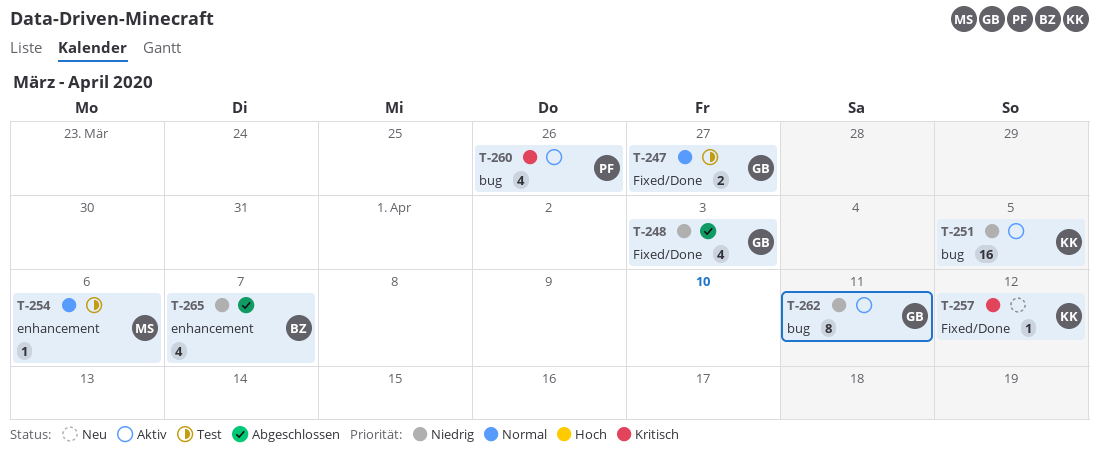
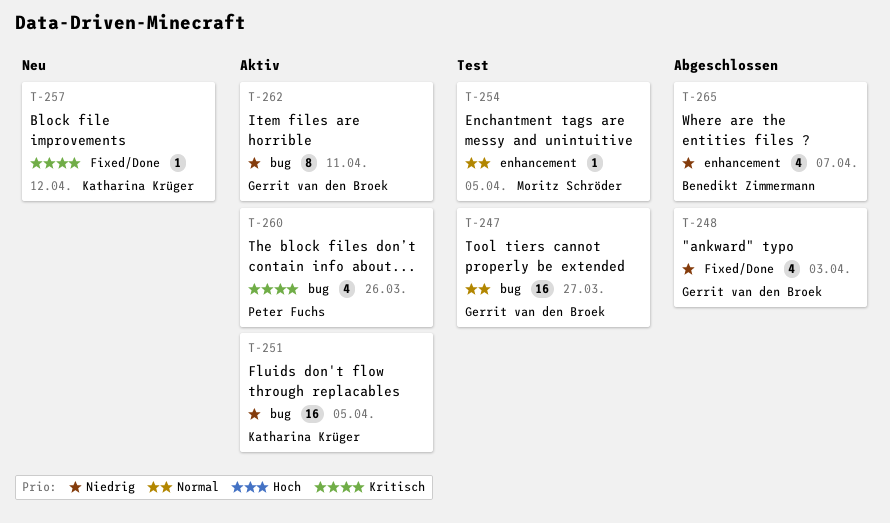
T-247, label: Fixed/Done -> bug
T-247, estimate: 2 -> 16
T-254, due: Apr 6 -> Apr 5

